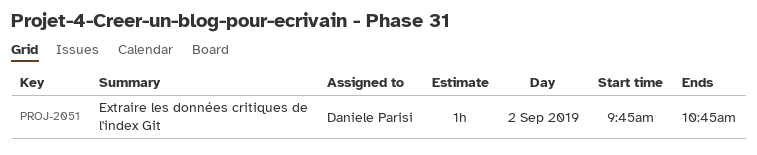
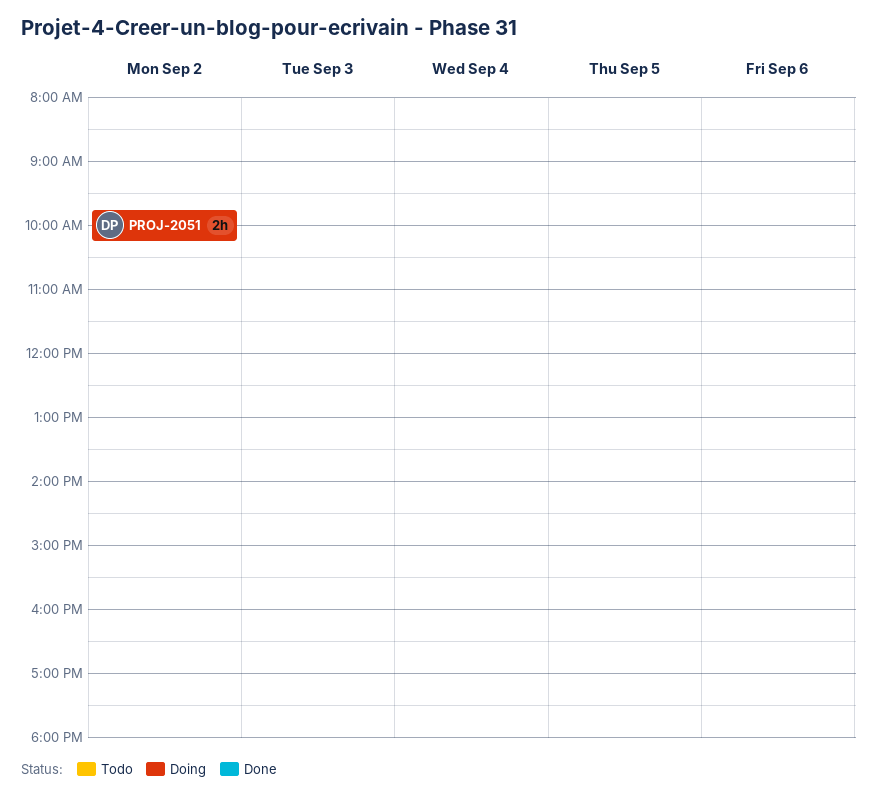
PROJ-2051, estimate: 1h -> 2h
PROJ-2051, ends: 10:45 -> 10:15

